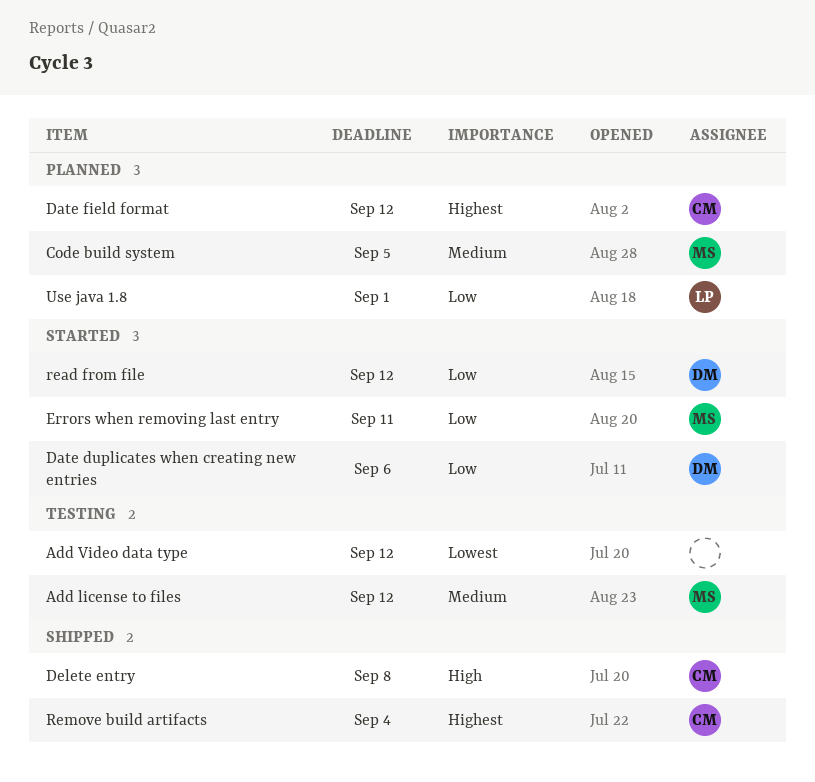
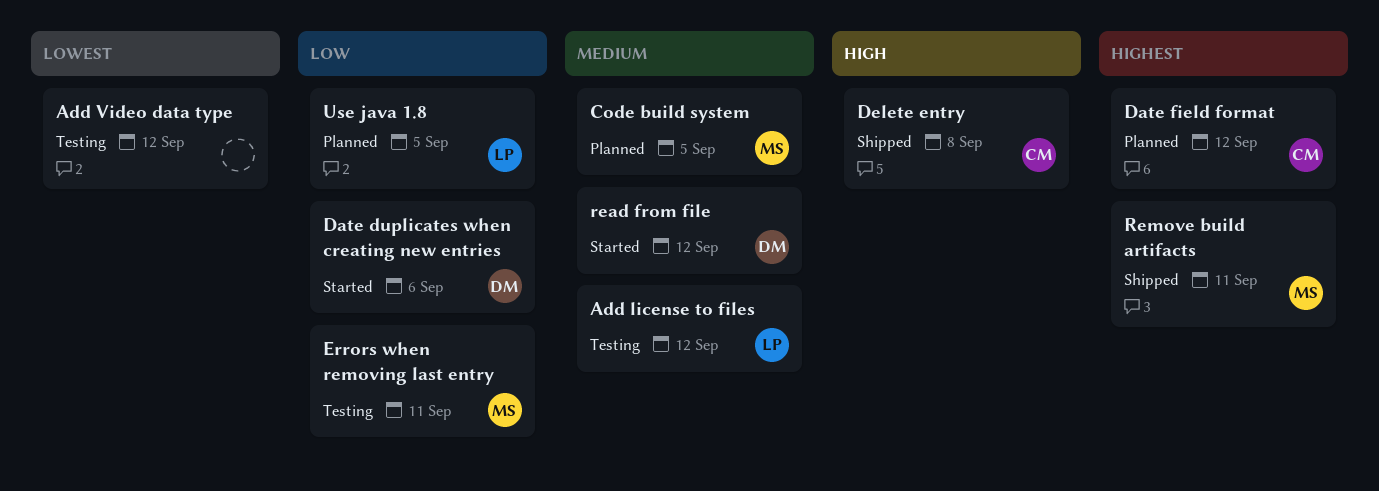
Add license to files, owner: MS -> LP
Errors when removing last entry, status: Started -> Testing
read from file, priority: Low -> Medium
Remove build artifacts, owner: CM -> MS
Remove build artifacts, due: Sep 4 -> Sep 11
Use java 1.8, due: Sep 1 -> Sep 5

